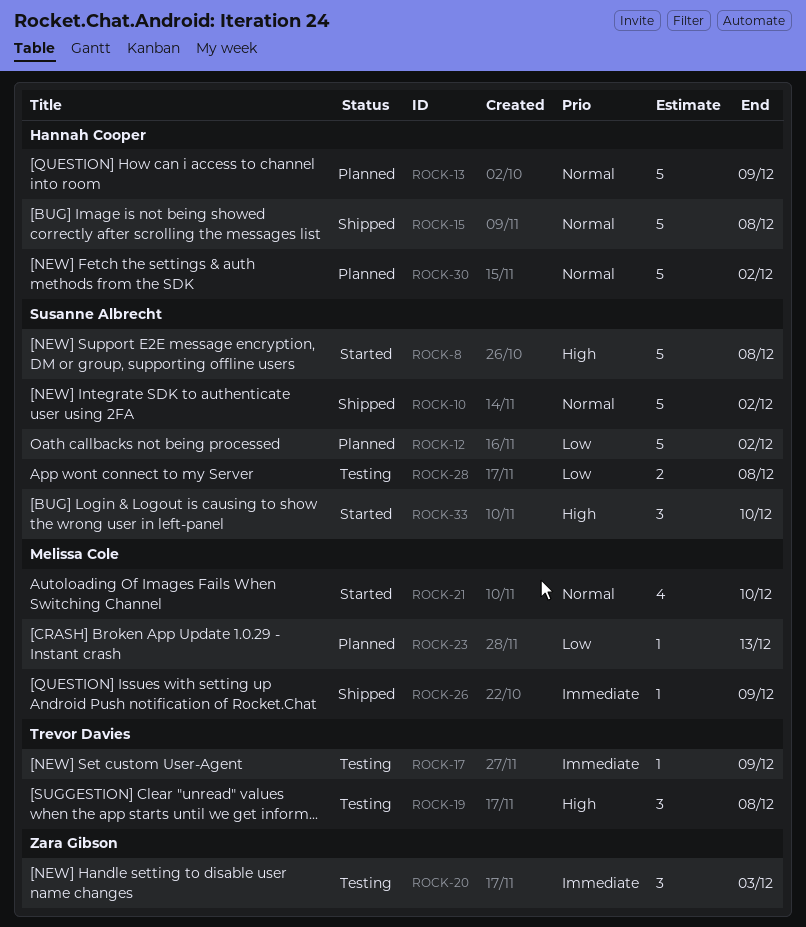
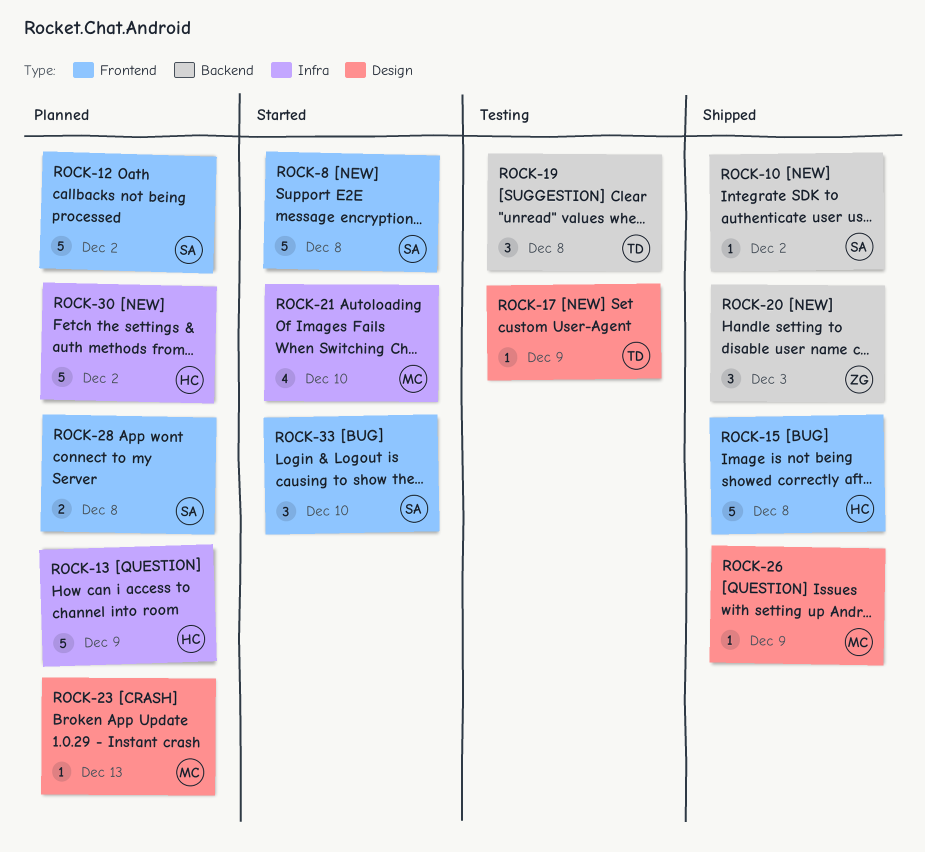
ROCK-10, estimate: 5 -> 1
ROCK-20, status: Testing -> Shipped
ROCK-28, status: Testing -> Planned

